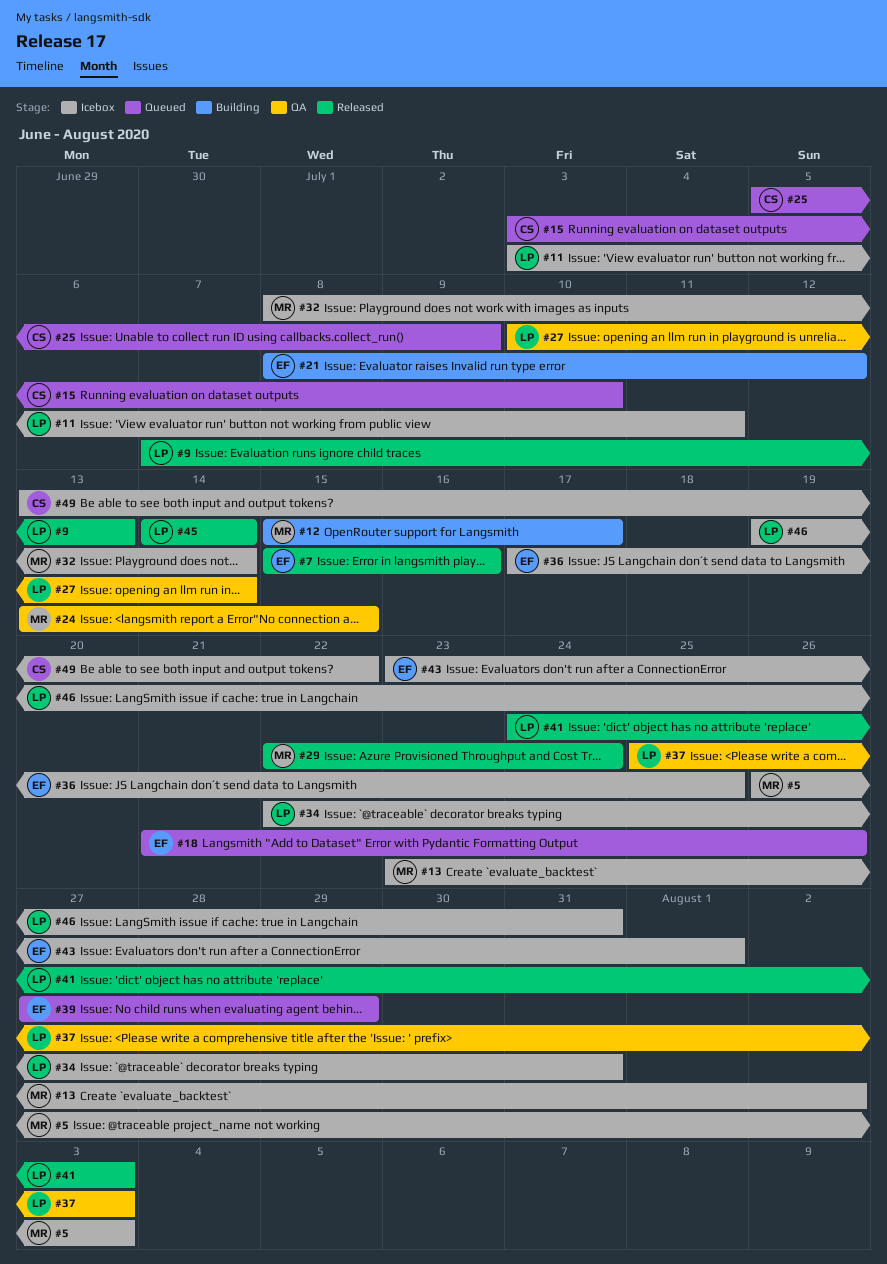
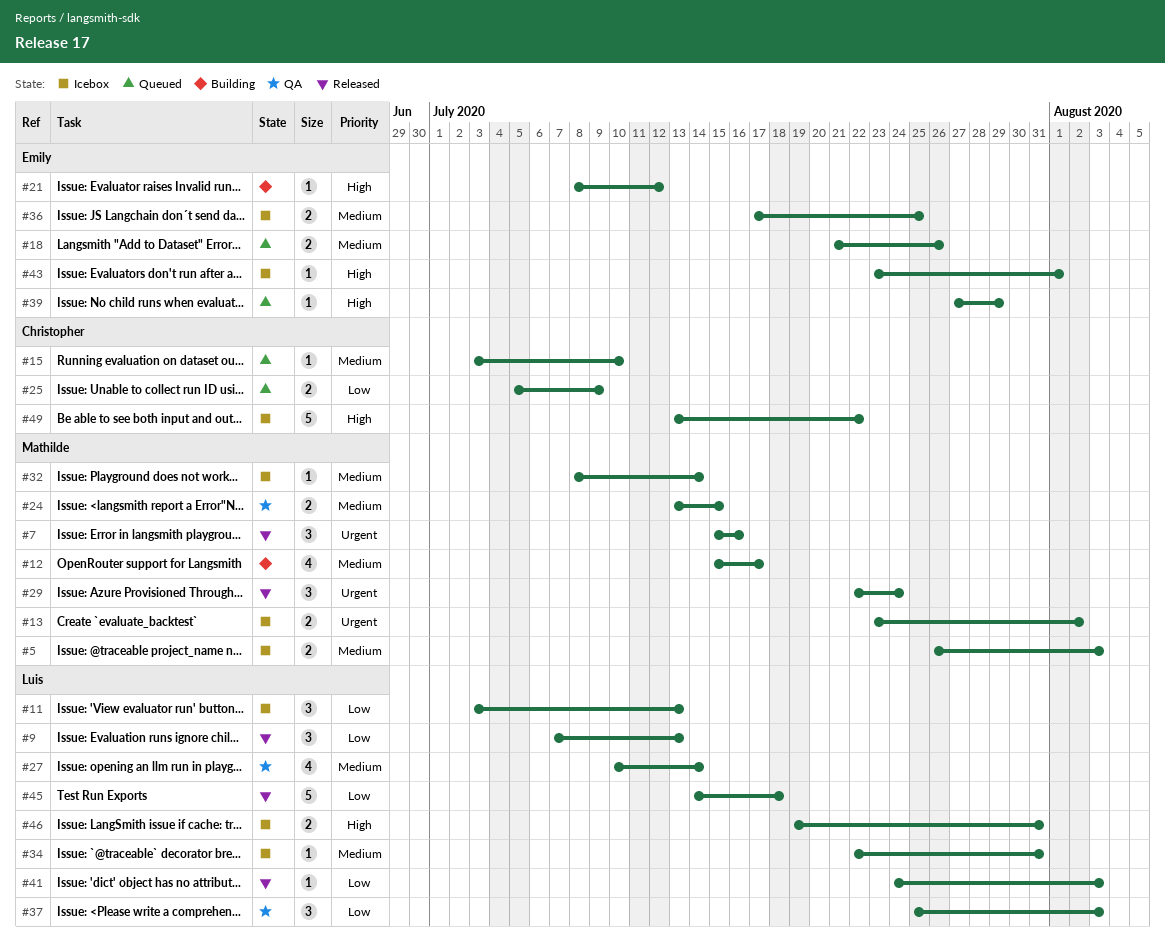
#7, owner: Emily -> Mathilde
#11, due: Jul 11 -> Jul 13
#45, due: Jul 14 -> Jul 18

